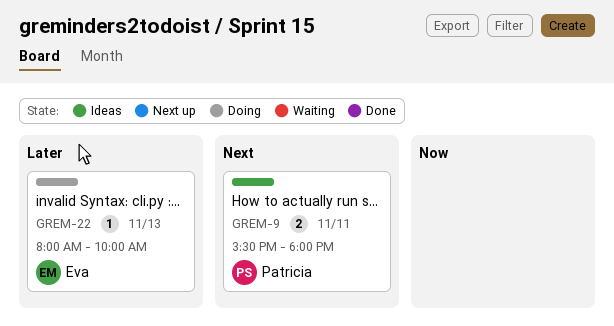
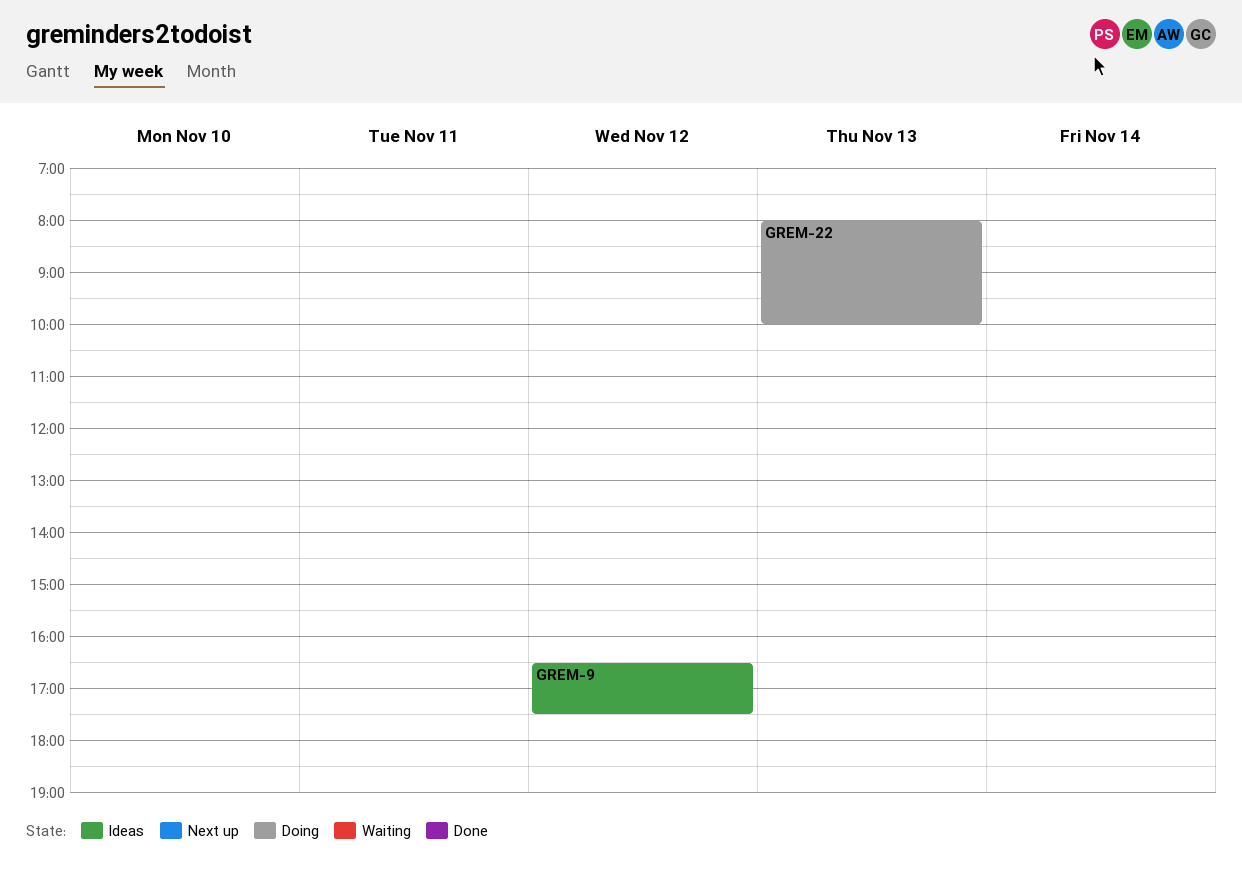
GREM-9, day: Nov 11 -> Nov 12
GREM-9, begins: 15:30 -> 16:30
GREM-9, ends: 18:00 -> 17:30

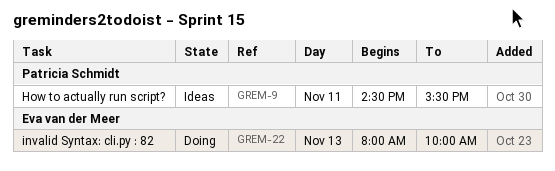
GREM-9, day: Nov 12 -> Nov 11
GREM-9, begins: 16:30 -> 14:30
GREM-9, ends: 17:30 -> 15:30

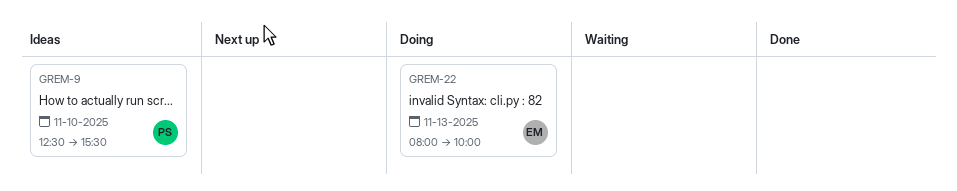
GREM-9, day: Nov 11 -> Nov 10
GREM-9, begins: 14:30 -> 12:30

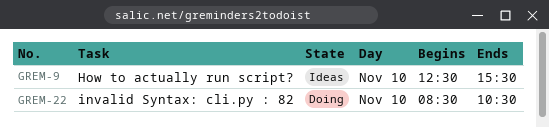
GREM-22, day: Nov 13 -> Nov 10
GREM-22, begins: 08:00 -> 08:30
GREM-22, ends: 10:00 -> 10:30

